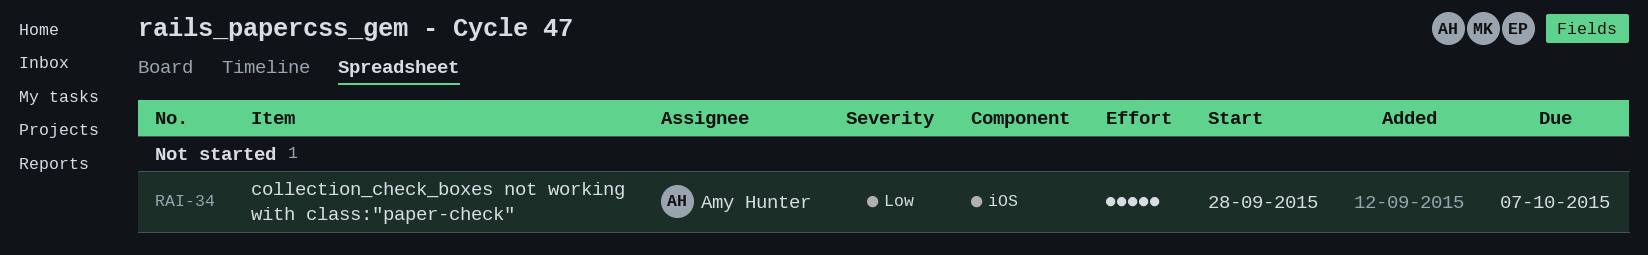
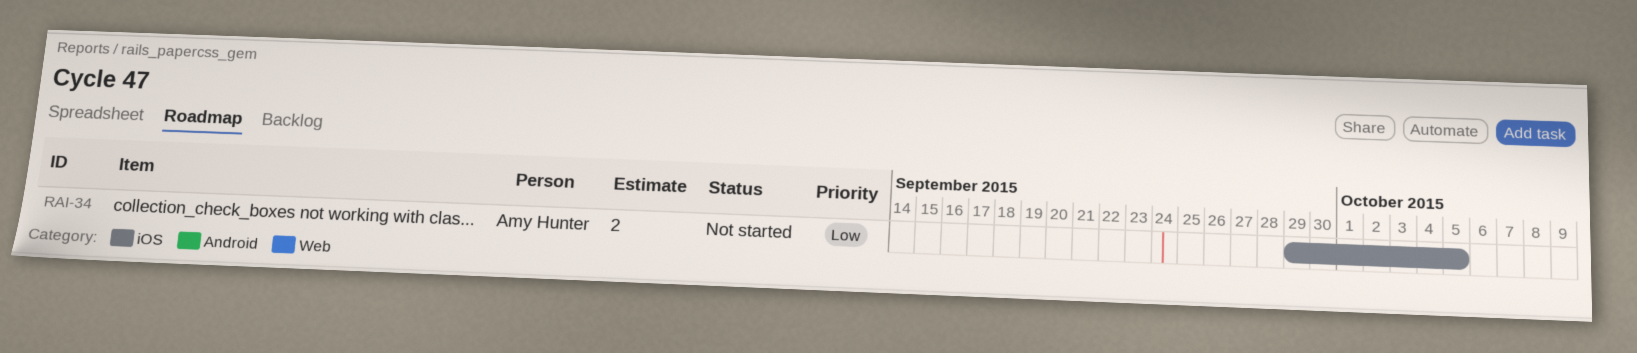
RAI-34, estimate: 5 -> 2
RAI-34, start: Sep 28 -> Sep 29
RAI-34, due: Oct 7 -> Oct 5

